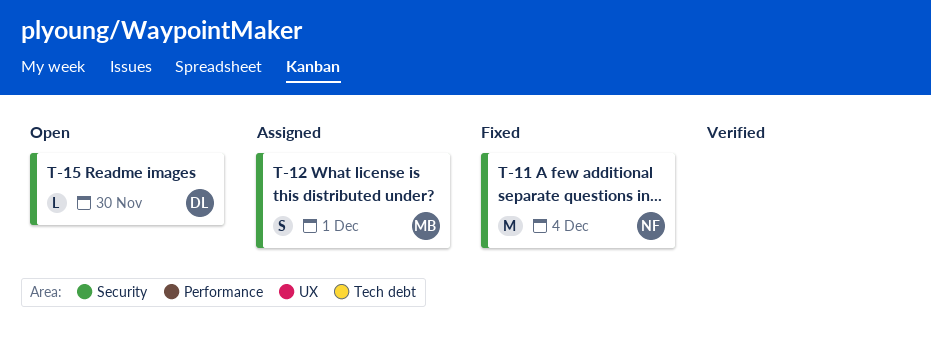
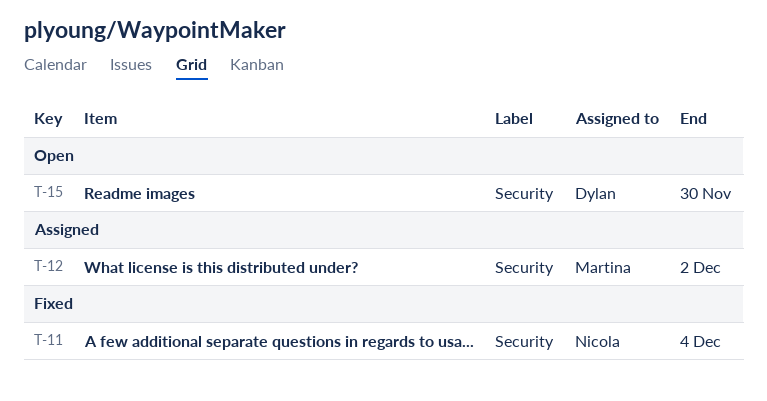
T-12, due: Dec 1 -> Dec 2

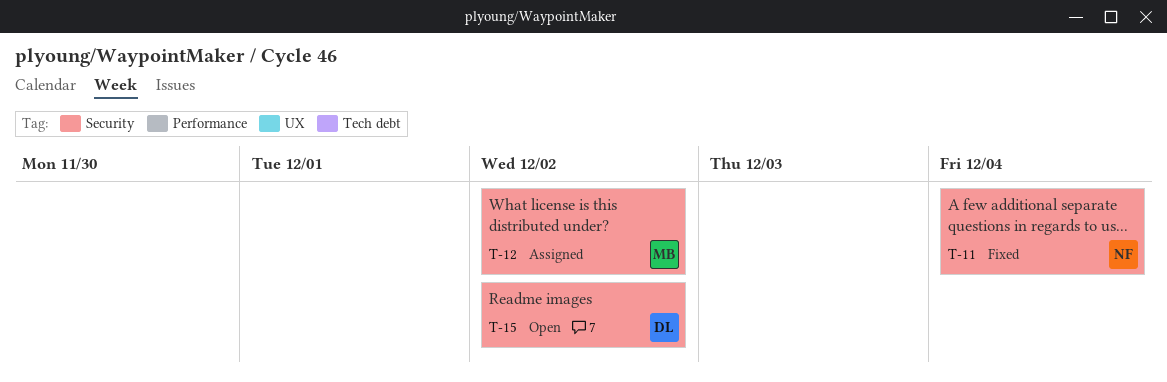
T-15, due: Nov 30 -> Dec 2

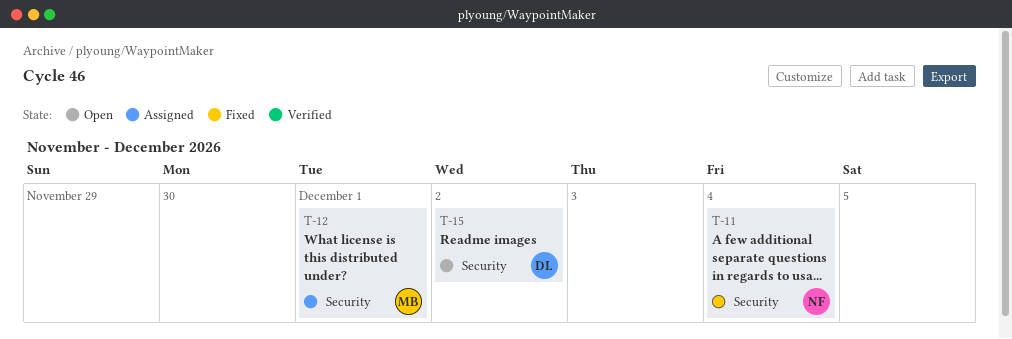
T-12, due: Dec 2 -> Dec 1

